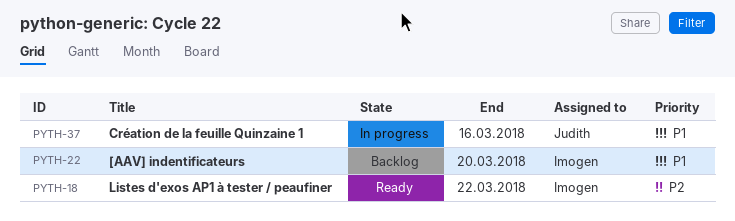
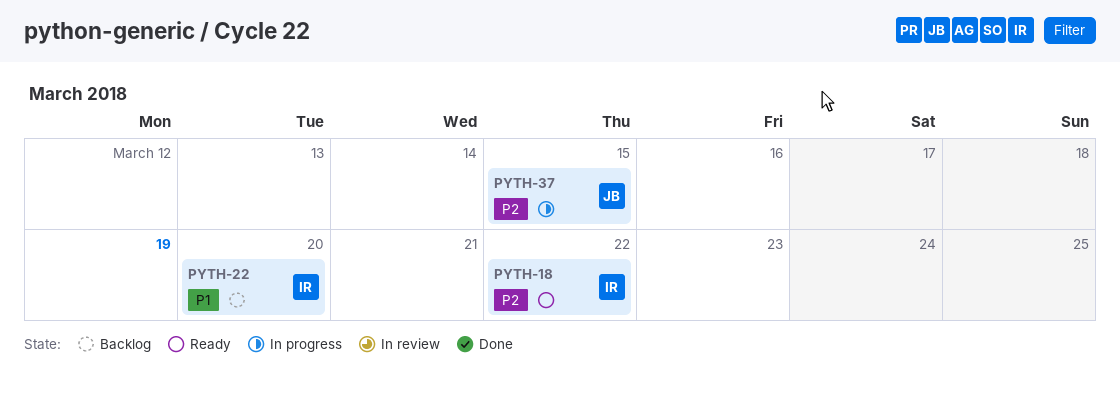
PYTH-37, priority: P1 -> P2
PYTH-37, due: Mar 16 -> Mar 15

